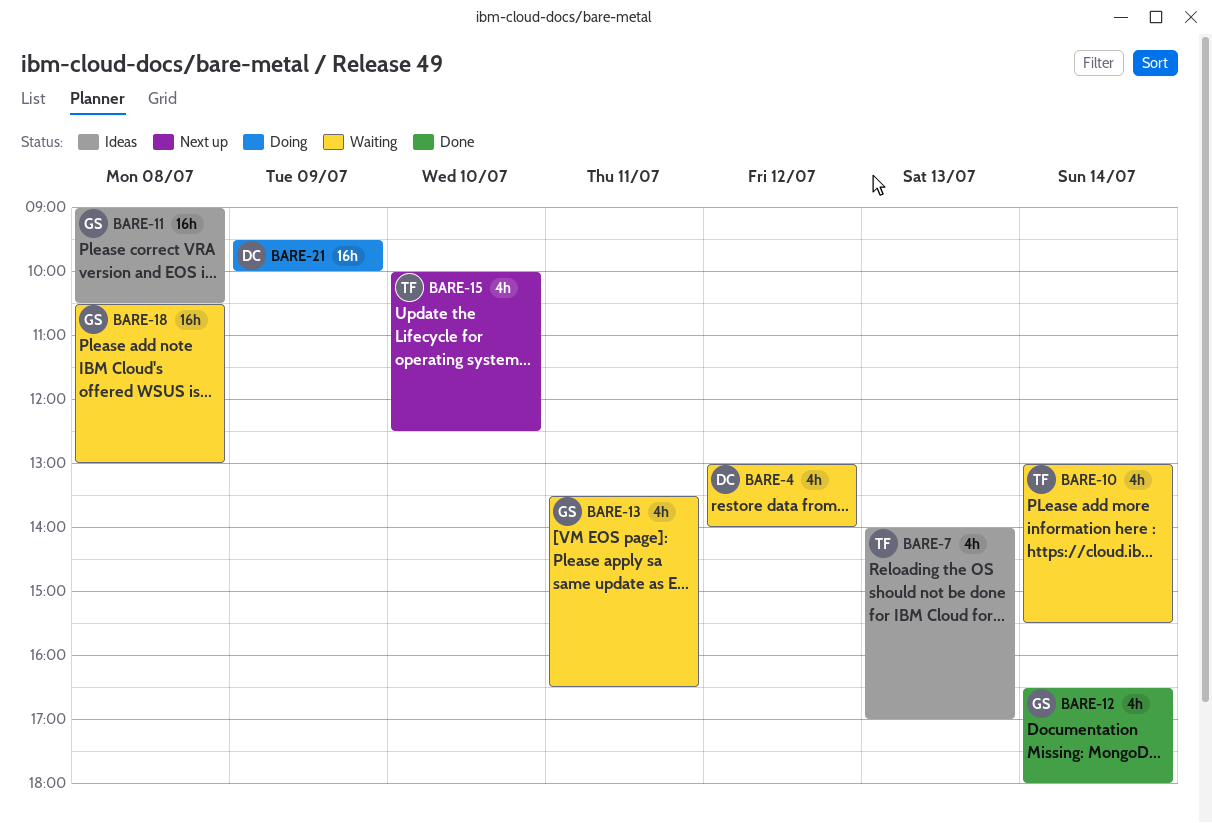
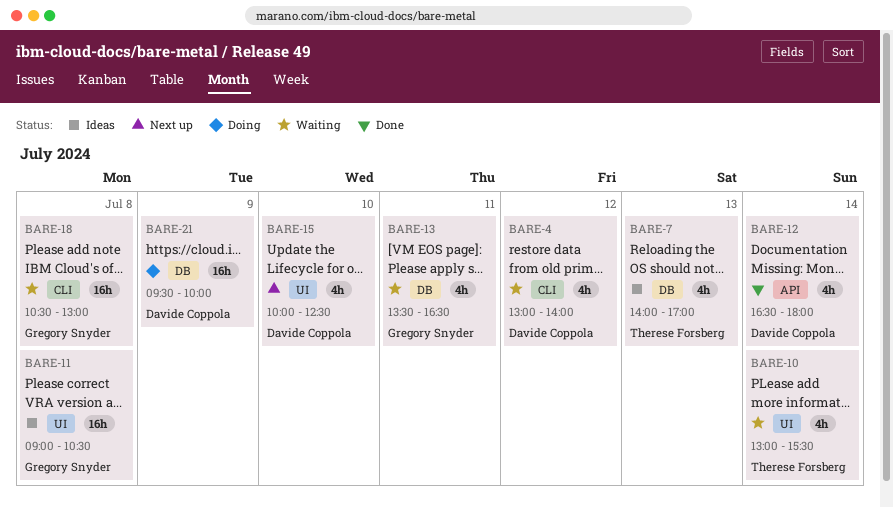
BARE-12, owner: Gregory Snyder -> Davide Coppola
BARE-15, owner: Therese Forsberg -> Davide Coppola

